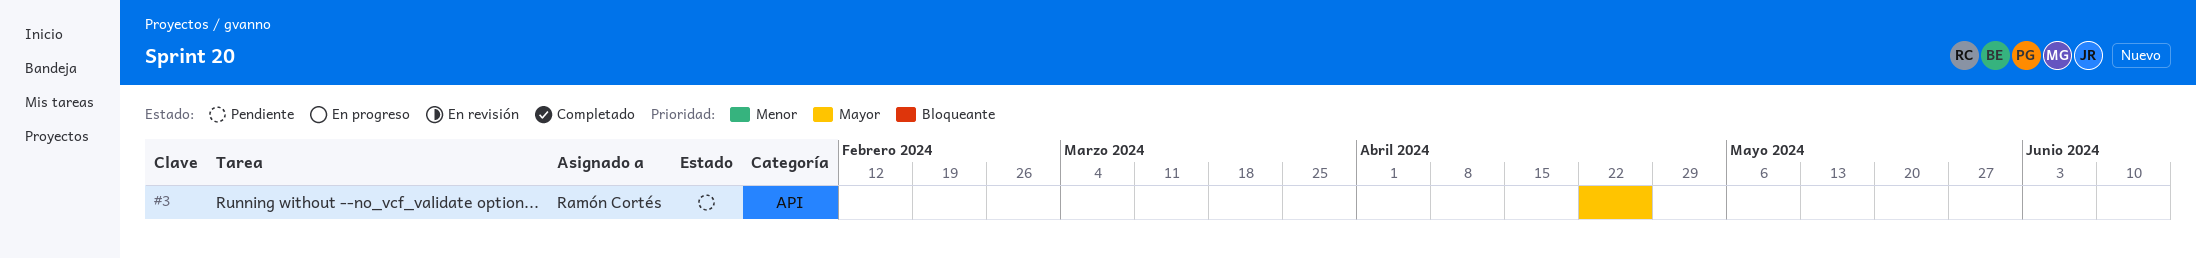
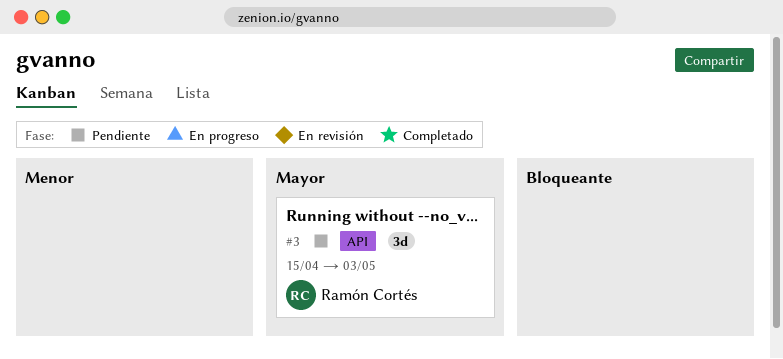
#3, start: Apr 22 -> Apr 15
#3, due: Apr 26 -> May 3

